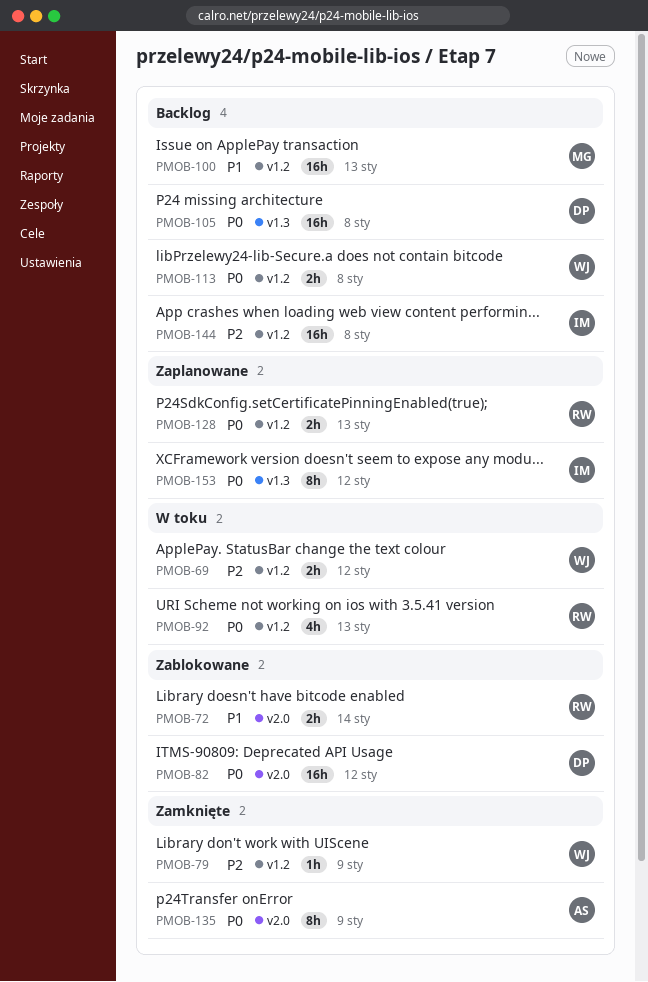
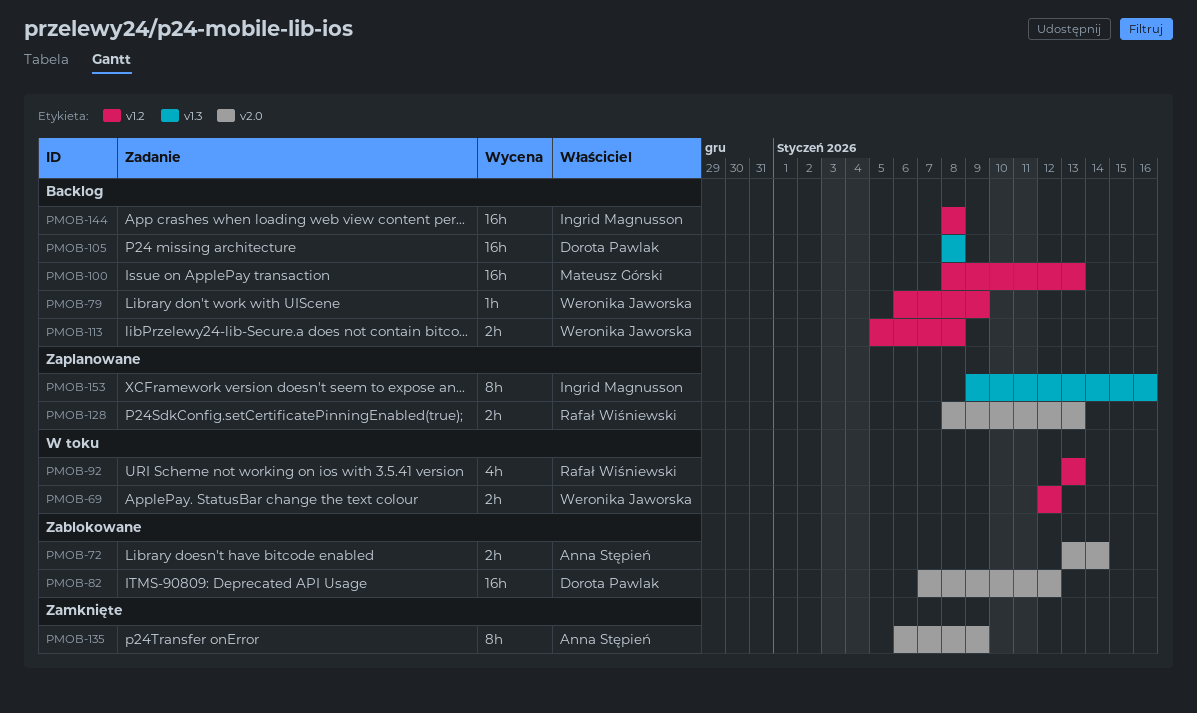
PMOB-72, owner: Rafał Wiśniewski -> Anna Stępień
PMOB-79, status: Zamknięte -> Backlog
PMOB-128, label: v1.2 -> v2.0
PMOB-153, due: Jan 12 -> Jan 16

